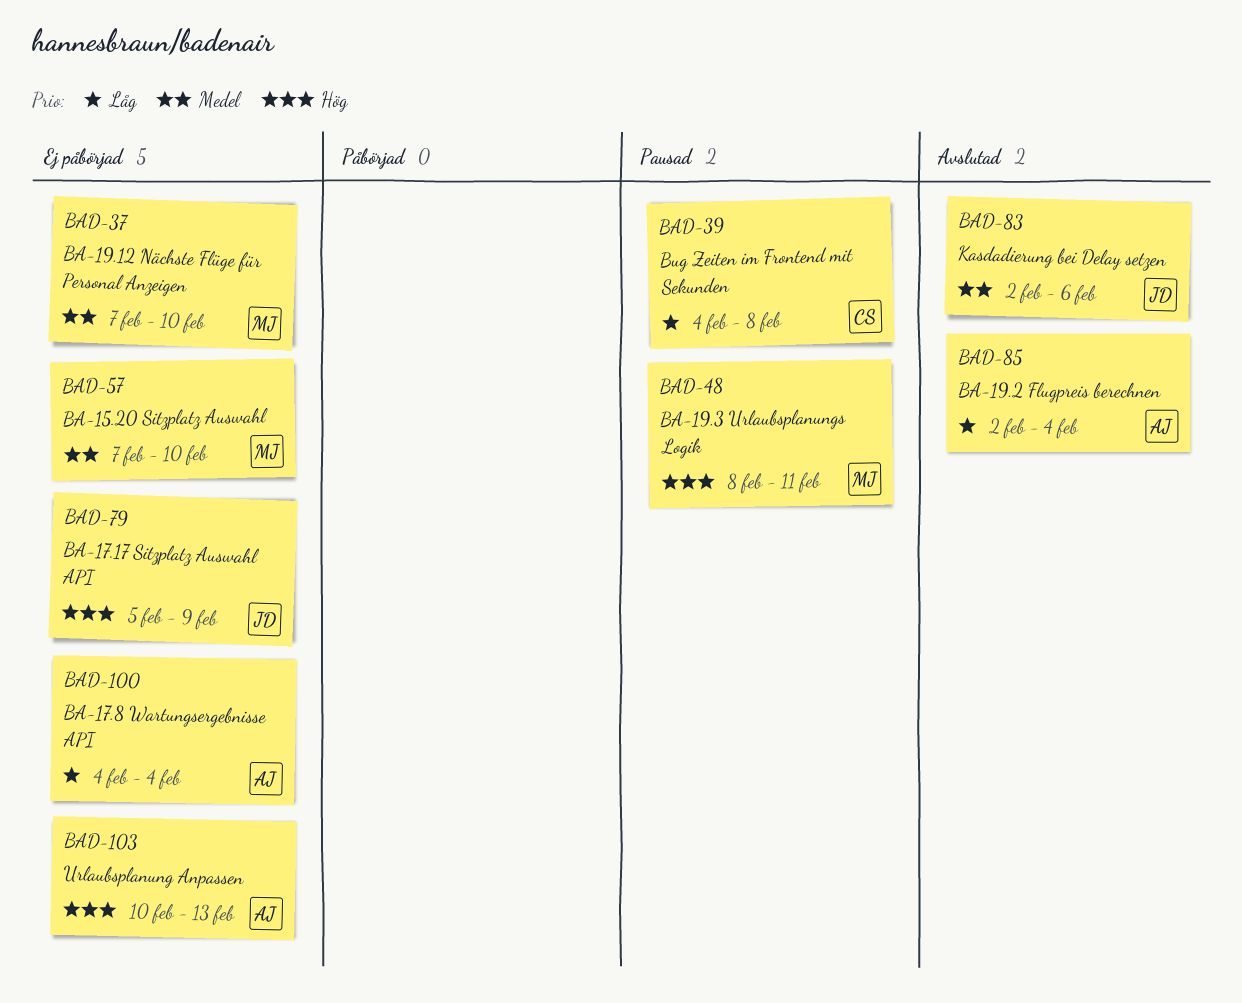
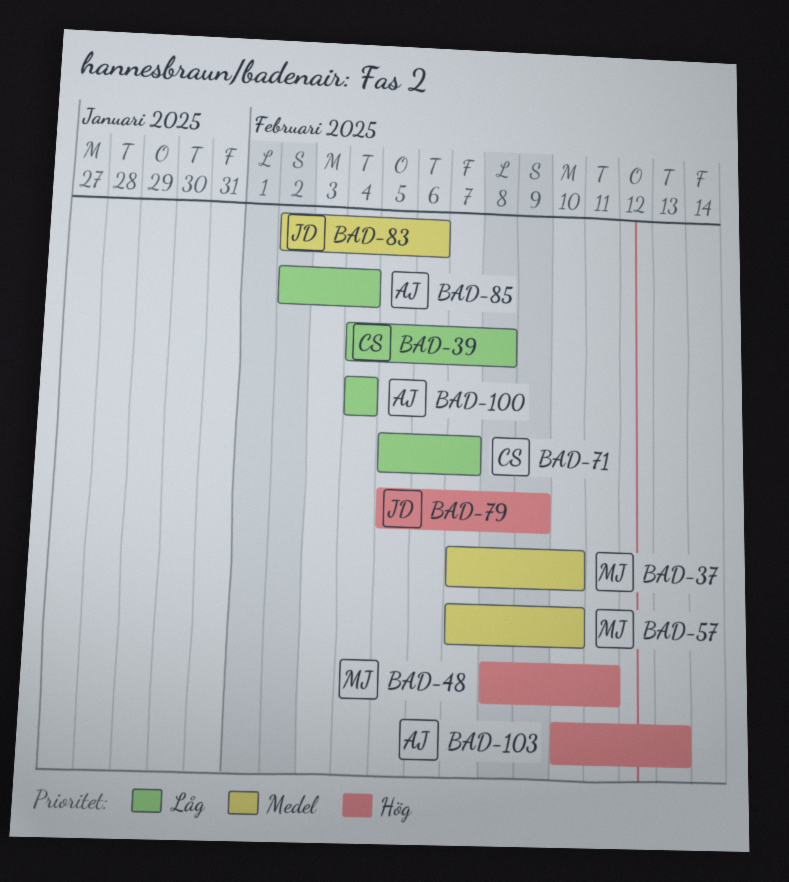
BAD-71: none -> present

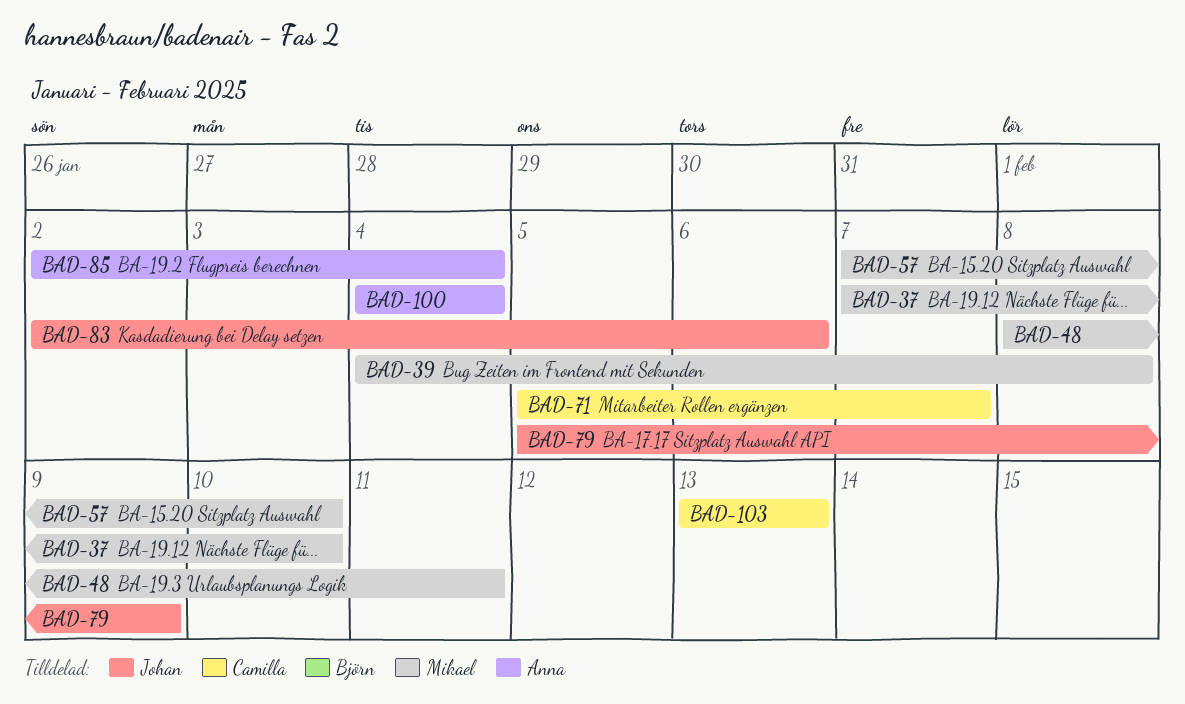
BAD-39, owner: Camilla -> Mikael
BAD-103, owner: Anna -> Camilla
BAD-103, start: Feb 10 -> Feb 13

